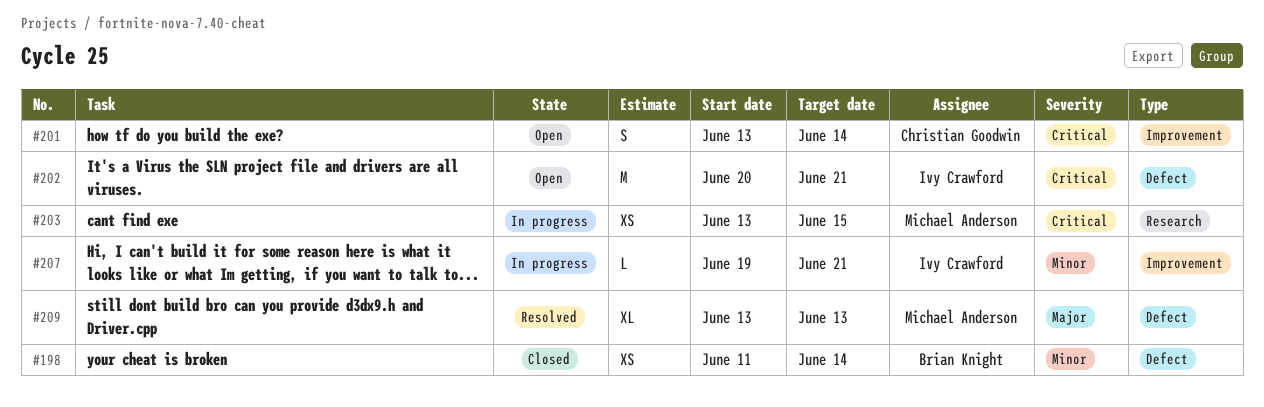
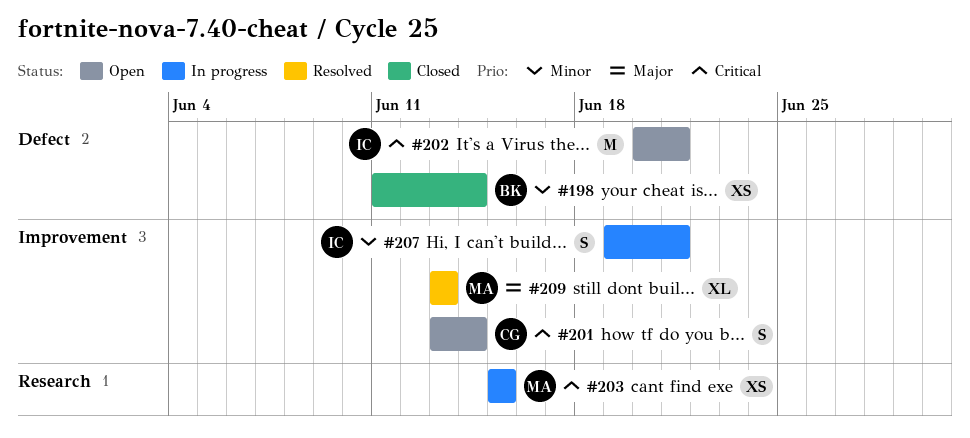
#203, start: Jun 13 -> Jun 15
#207, estimate: L -> S
#209, label: Defect -> Improvement

